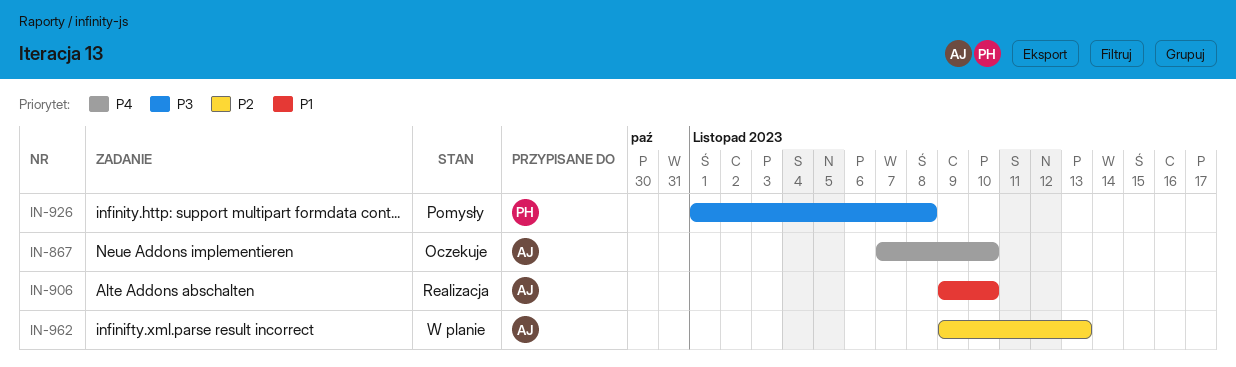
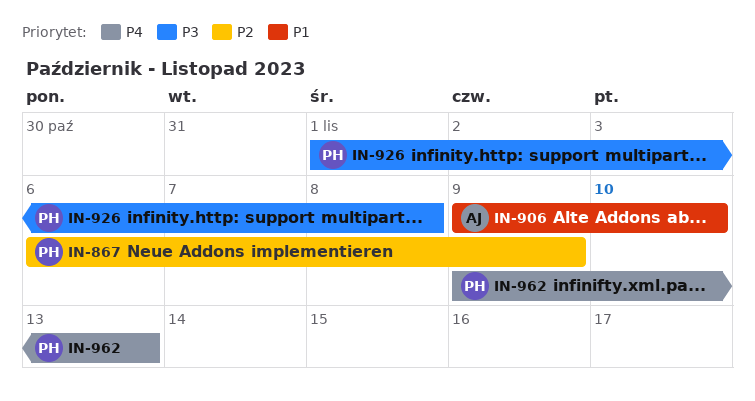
IN-867, owner: AJ -> PH
IN-867, priority: P4 -> P2
IN-867, start: Nov 7 -> Nov 6
IN-867, due: Nov 10 -> Nov 9
IN-962, owner: AJ -> PH
IN-962, priority: P2 -> P4

